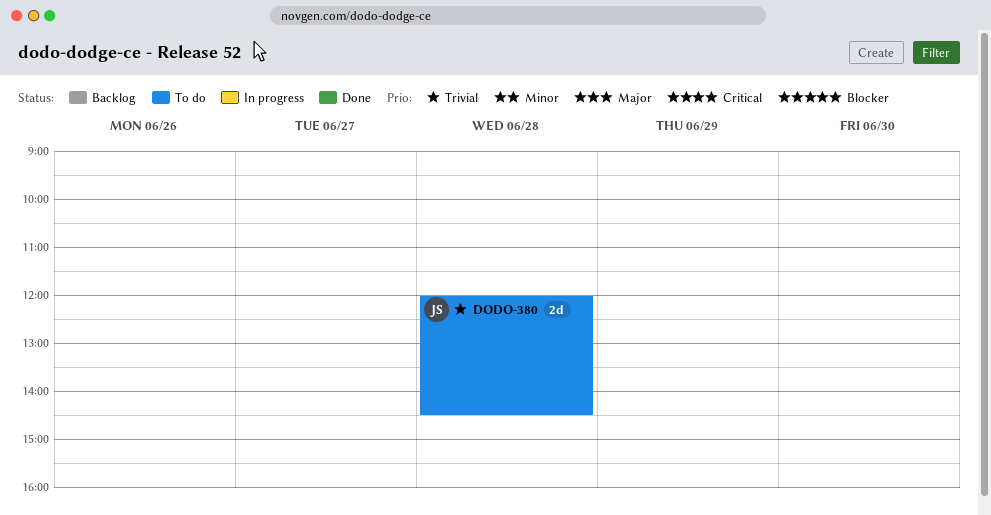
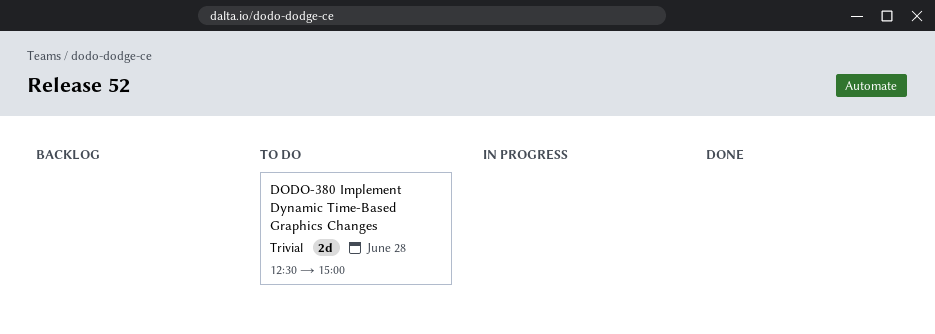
DODO-380, begins: 12:00 -> 12:30
DODO-380, ends: 14:30 -> 15:00

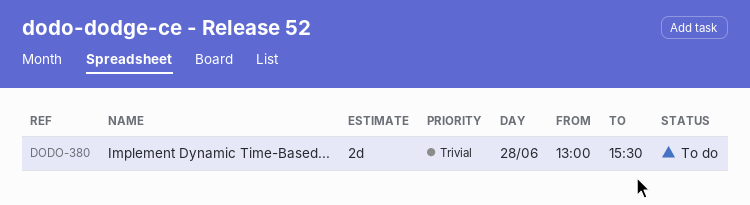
DODO-380, begins: 12:30 -> 13:00
DODO-380, ends: 15:00 -> 15:30

